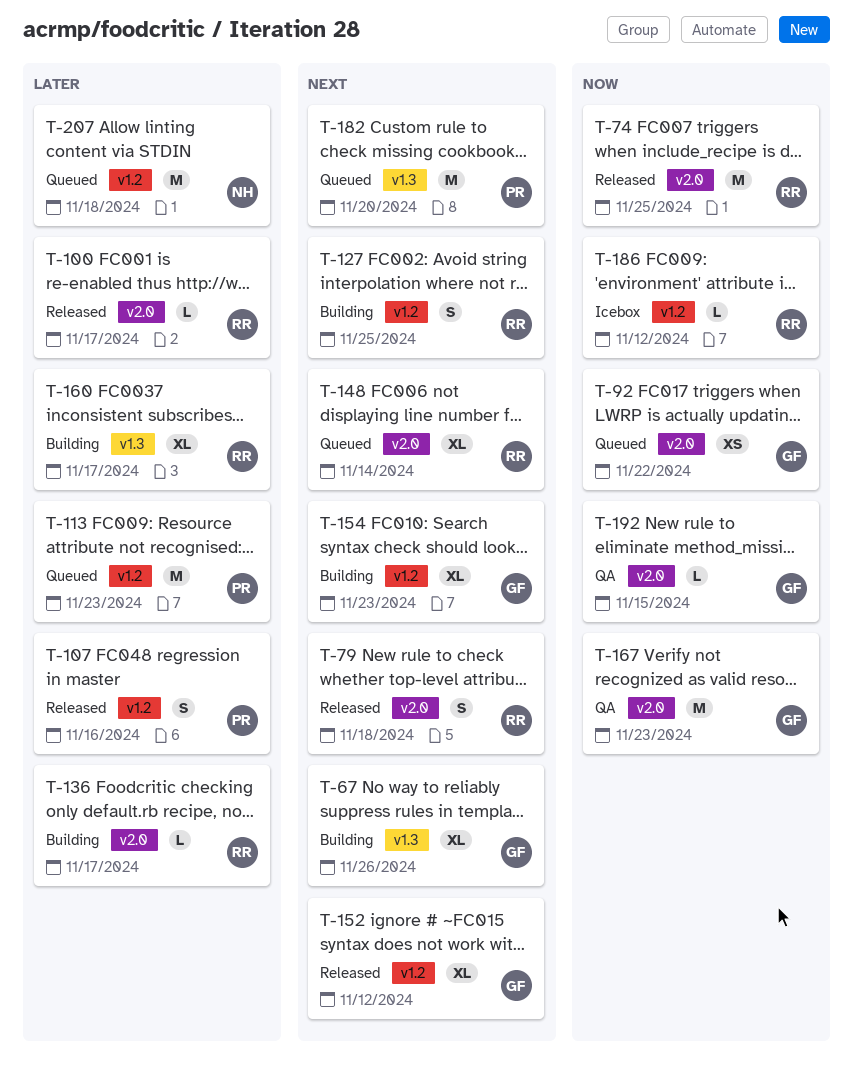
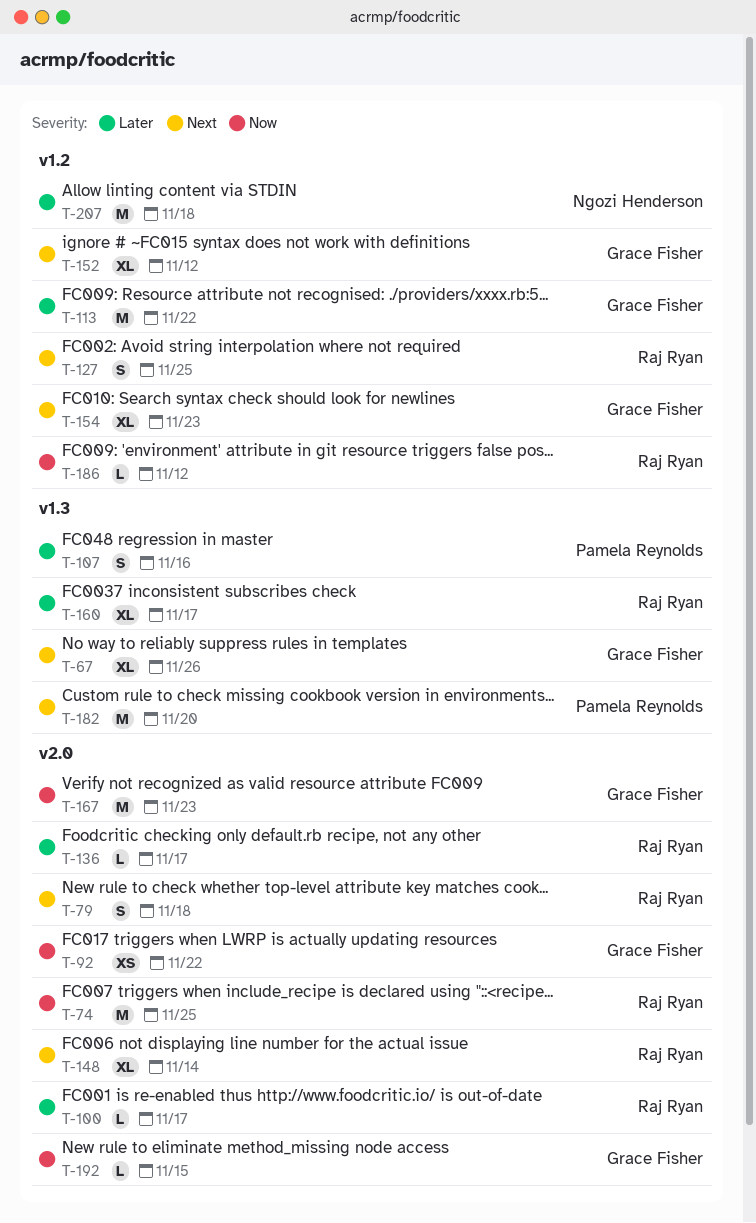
T-107, label: v1.2 -> v1.3
T-113, owner: Pamela Reynolds -> Grace Fisher
T-113, due: Nov 23 -> Nov 22

